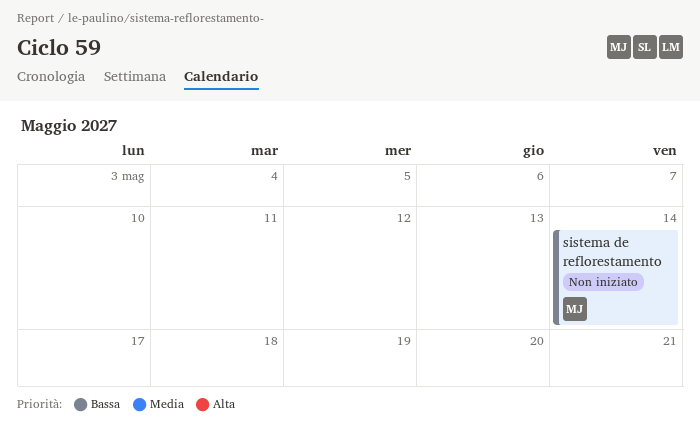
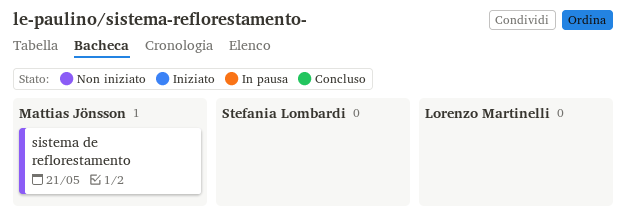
sistema de reflorestamento, due: May 14 -> May 21

